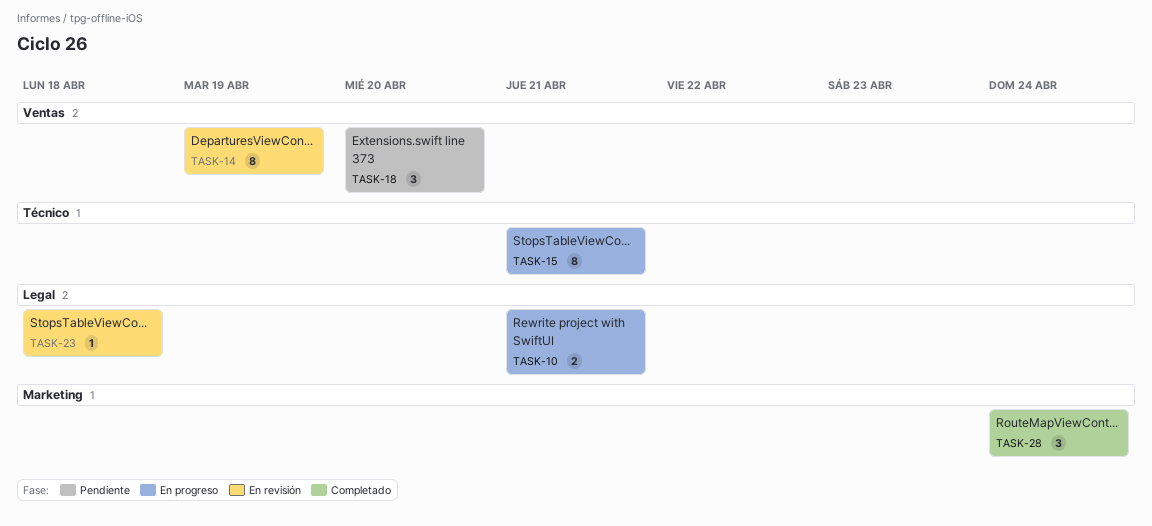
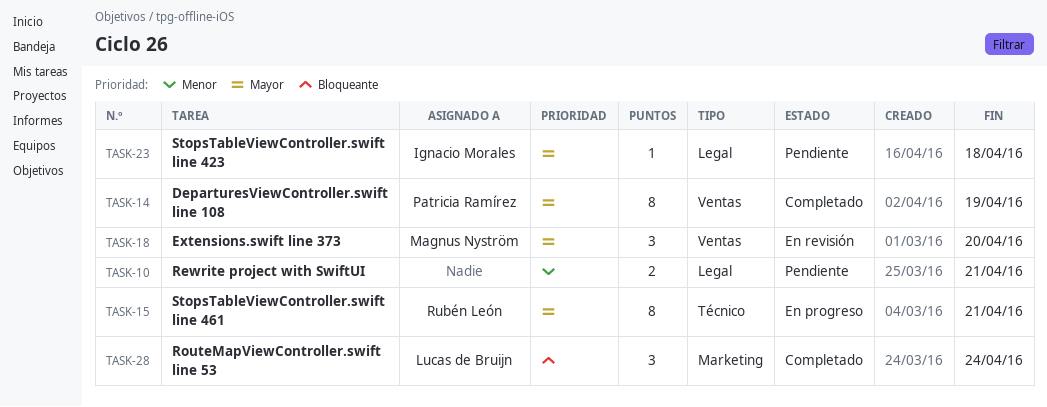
TASK-10, status: En progreso -> Pendiente
TASK-14, status: En revisión -> Completado
TASK-18, status: Pendiente -> En revisión
TASK-23, status: En revisión -> Pendiente

